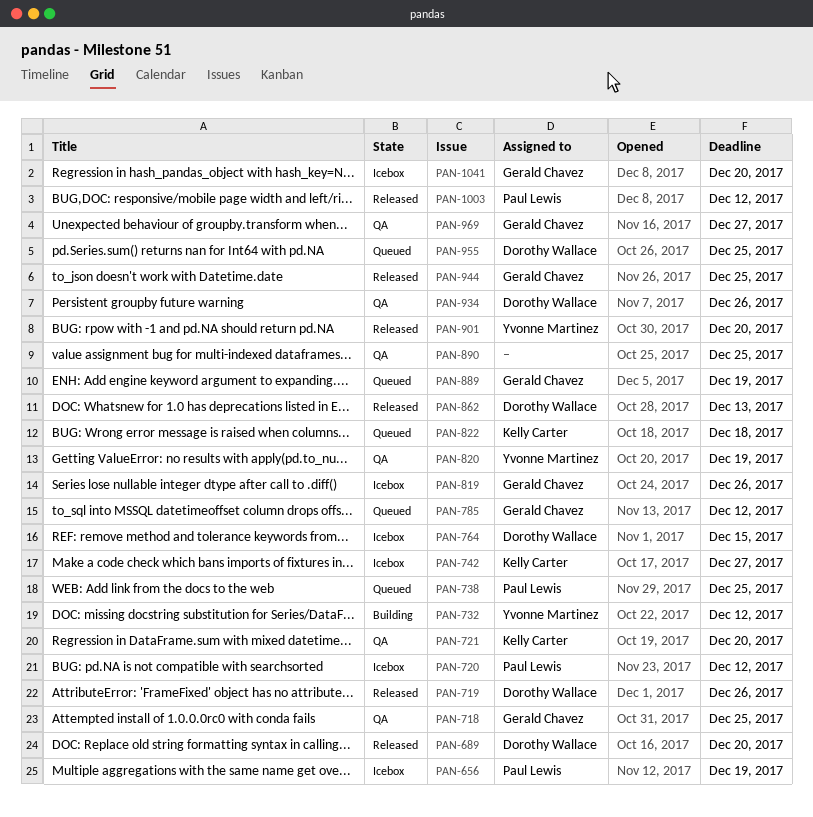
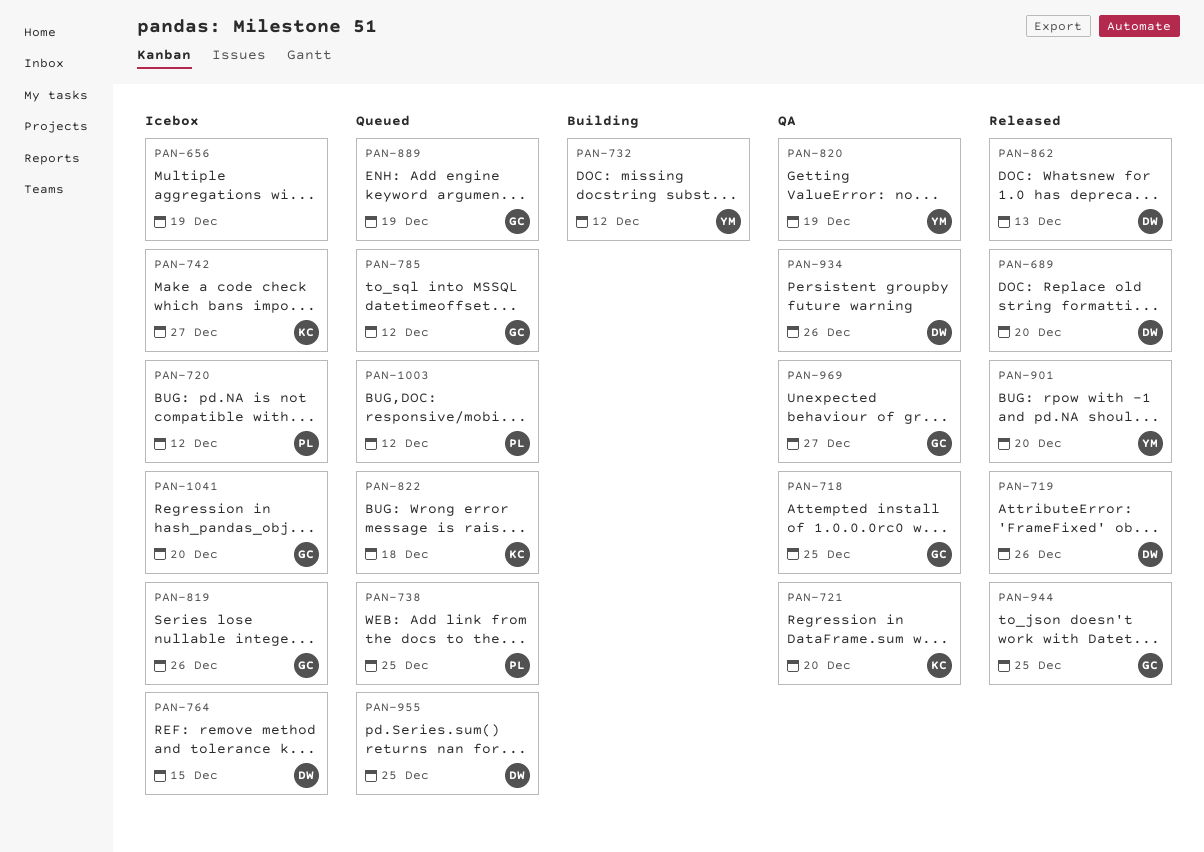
PAN-656, owner: Paul Lewis -> none
PAN-890: present -> none
PAN-1003, status: Released -> Queued

